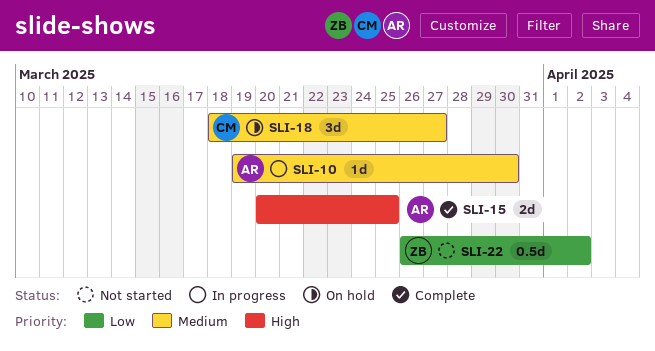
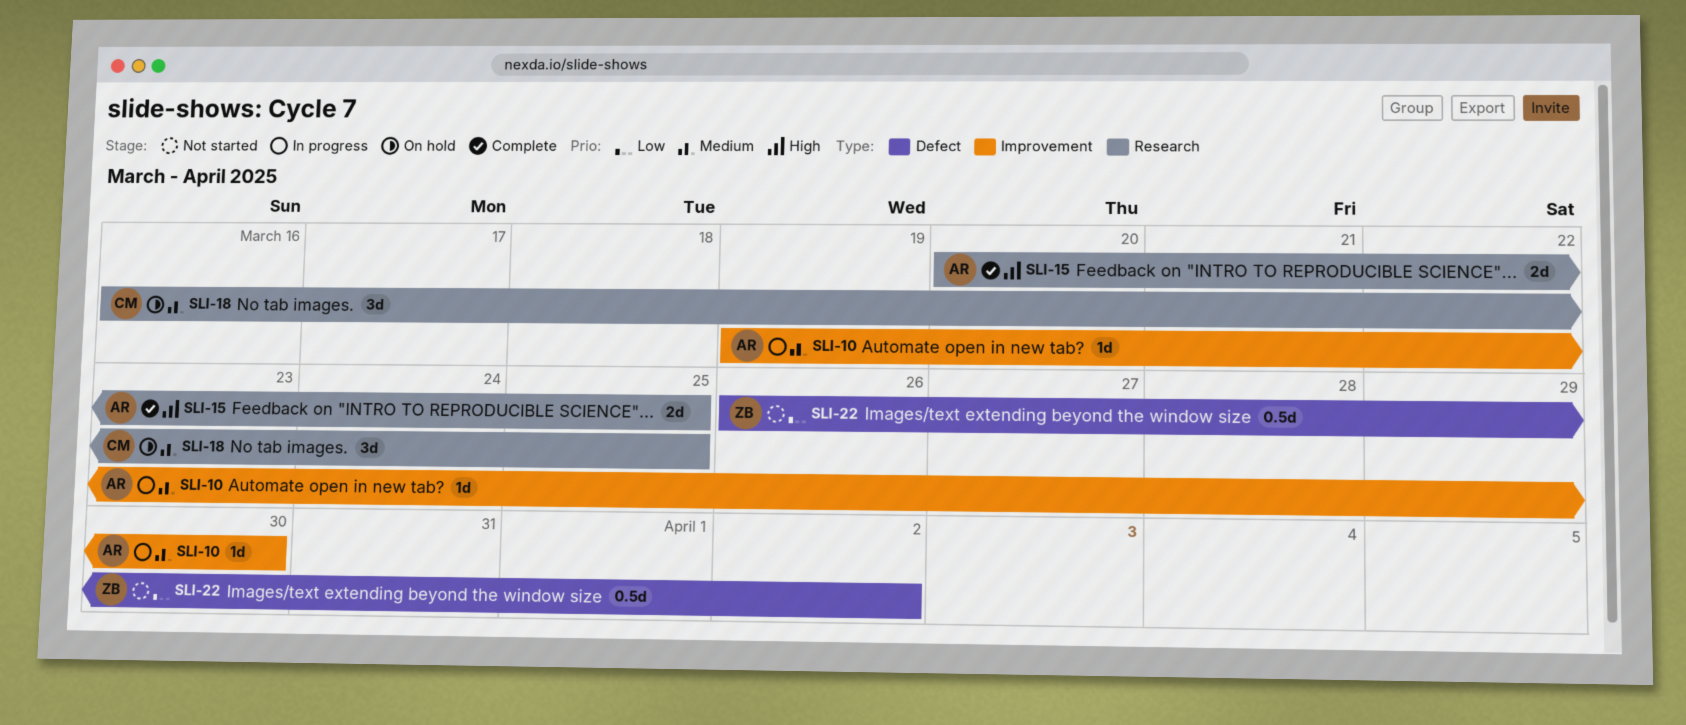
SLI-18, start: Mar 18 -> Mar 16
SLI-18, due: Mar 27 -> Mar 25

